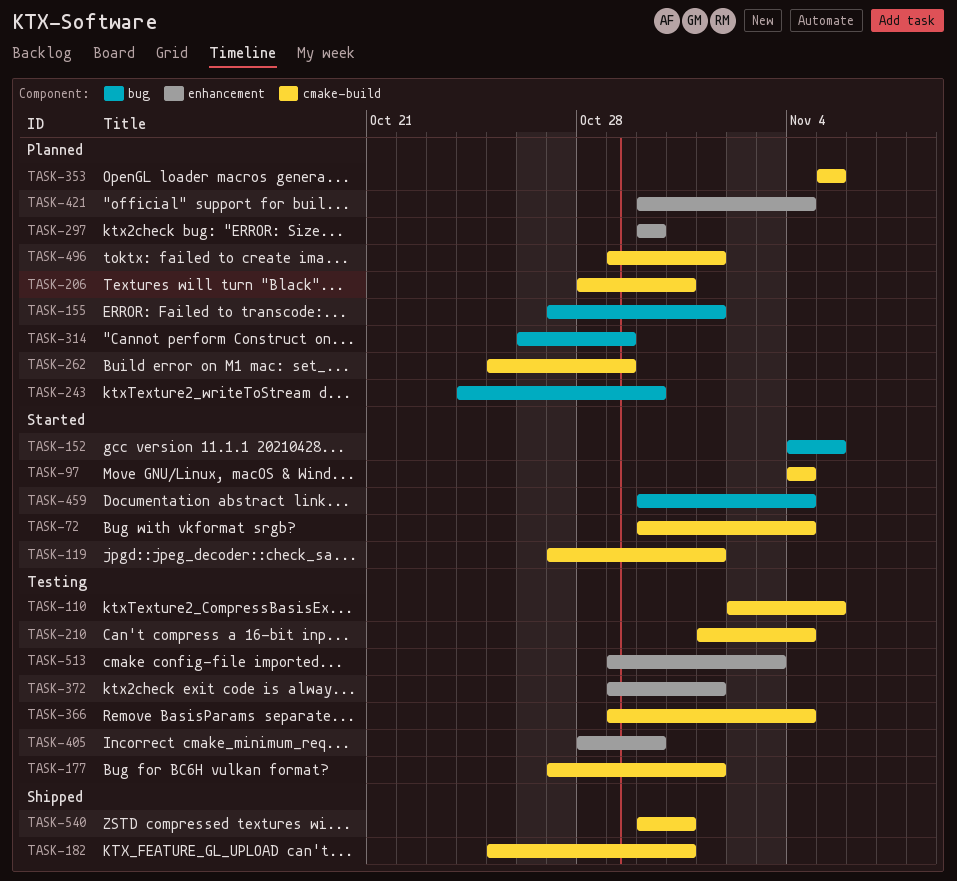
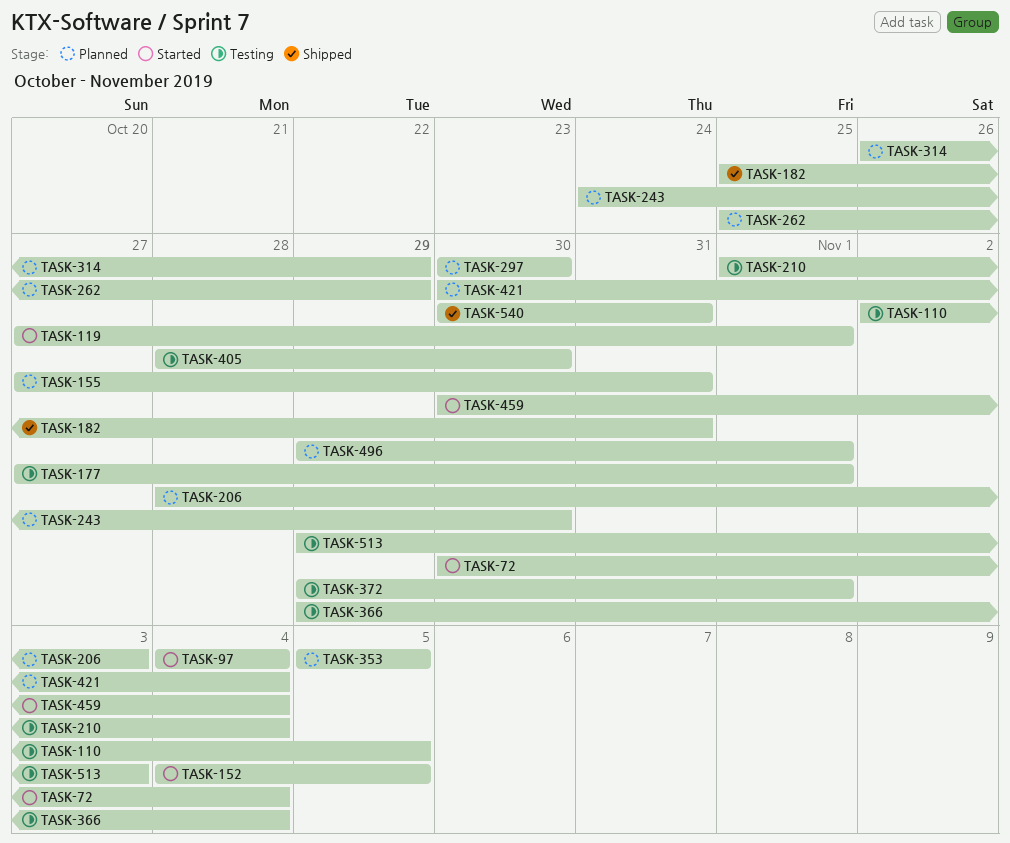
TASK-155, due: Nov 1 -> Oct 31
TASK-206, due: Oct 31 -> Nov 3

